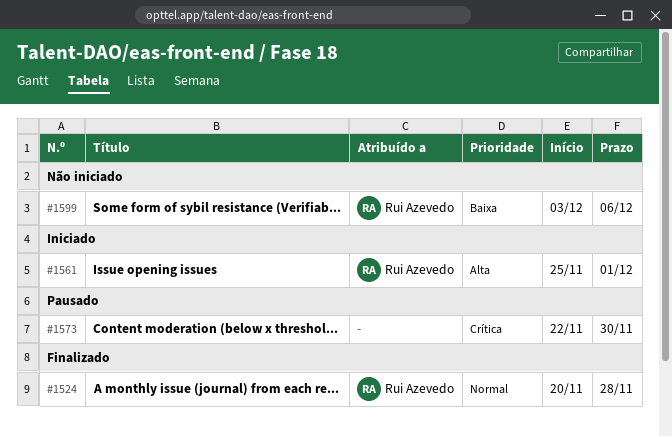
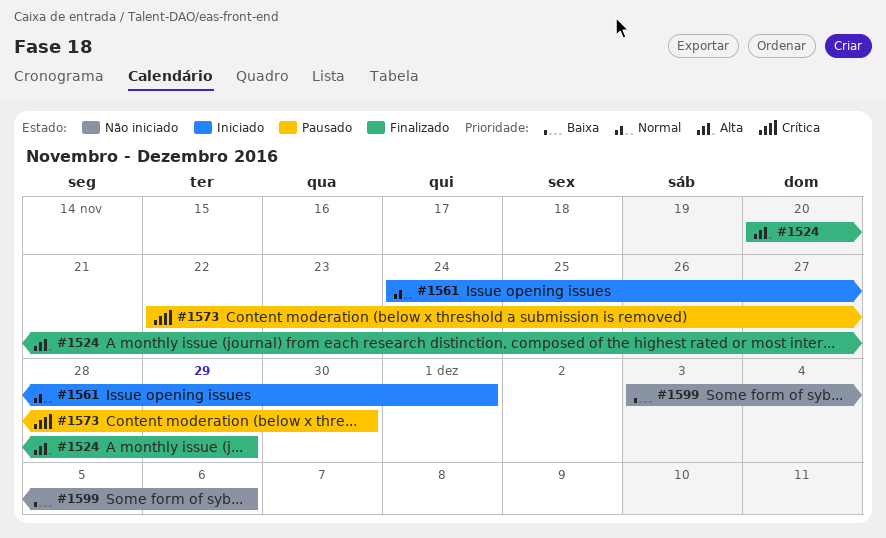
#1524, priority: Normal -> Alta
#1524, due: Nov 28 -> Nov 29
#1561, priority: Alta -> Normal
#1561, start: Nov 25 -> Nov 24

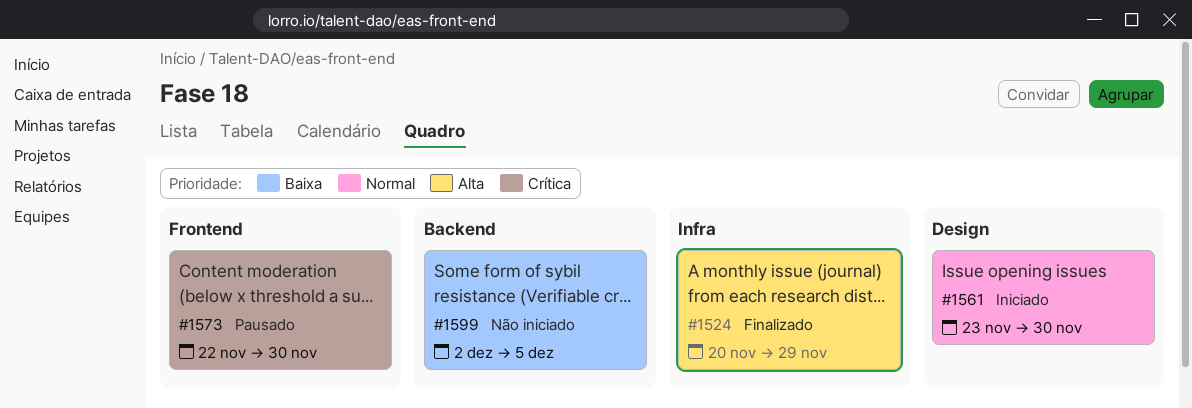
#1561, start: Nov 24 -> Nov 23
#1561, due: Dec 1 -> Nov 30
#1599, start: Dec 3 -> Dec 2
#1599, due: Dec 6 -> Dec 5

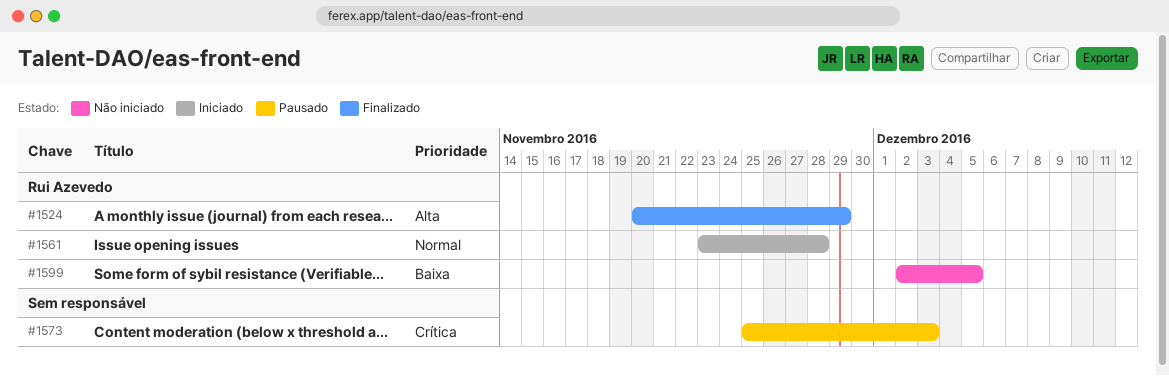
#1561, due: Nov 30 -> Nov 28
#1573, start: Nov 22 -> Nov 25
#1573, due: Nov 30 -> Dec 3

